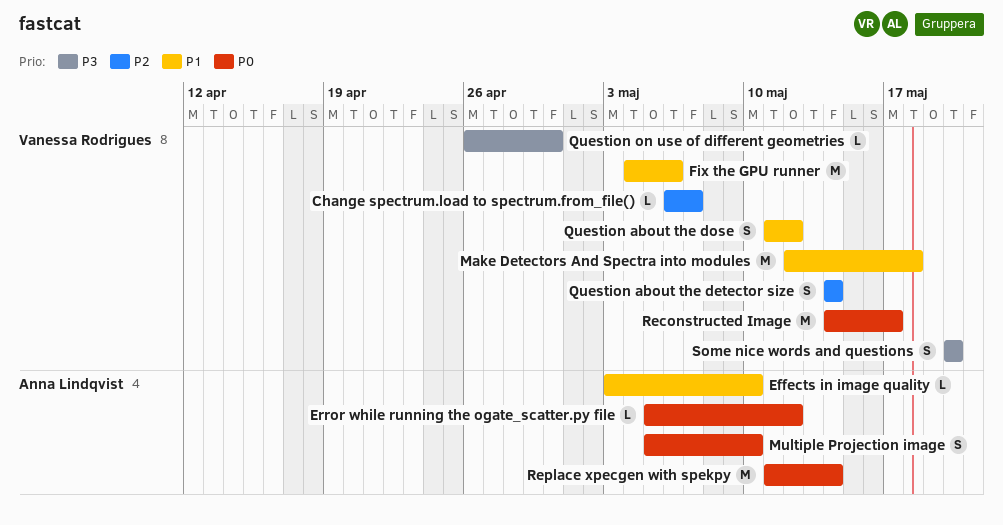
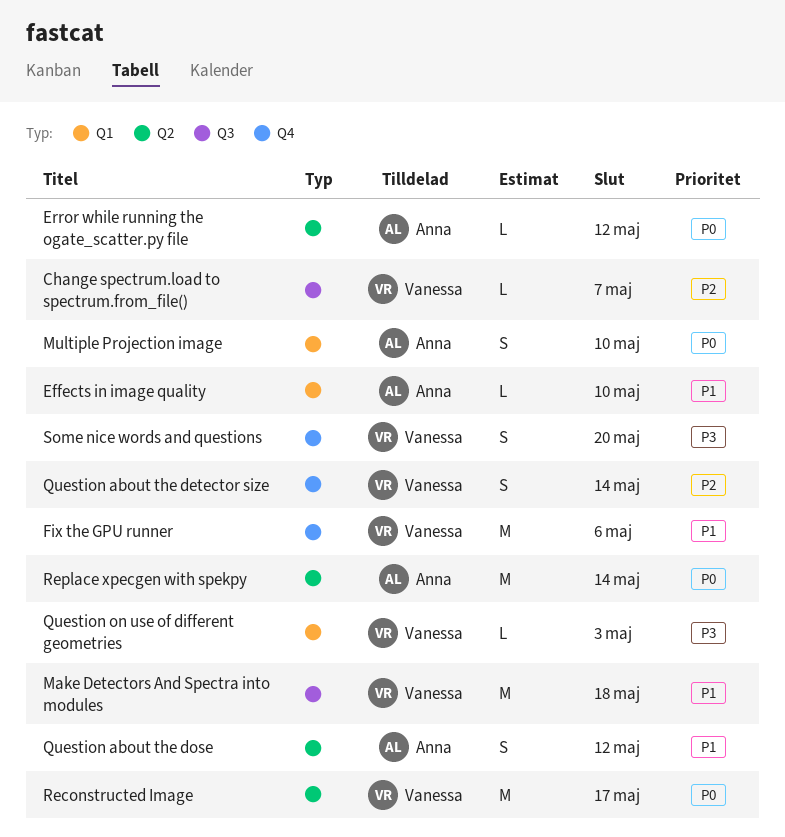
Question about the dose, owner: Vanessa Rodrigues -> Anna Lindqvist
Question on use of different geometries, due: Apr 30 -> May 3

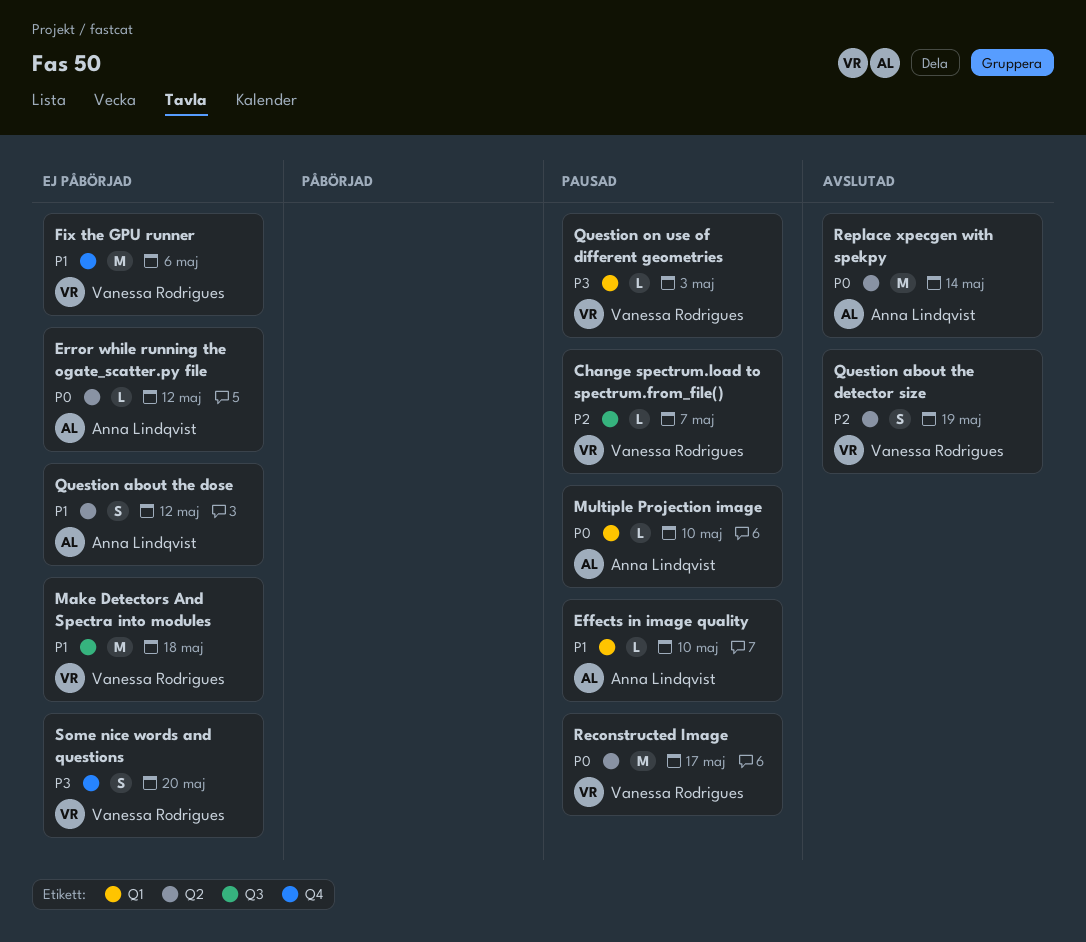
Multiple Projection image, estimate: S -> L
Question about the detector size, label: Q4 -> Q2
Question about the detector size, due: May 14 -> May 19

